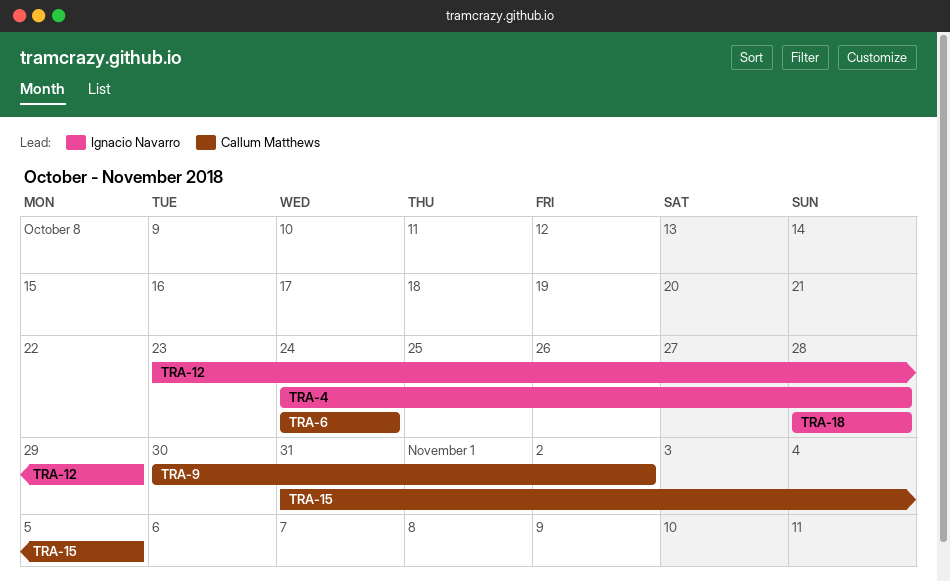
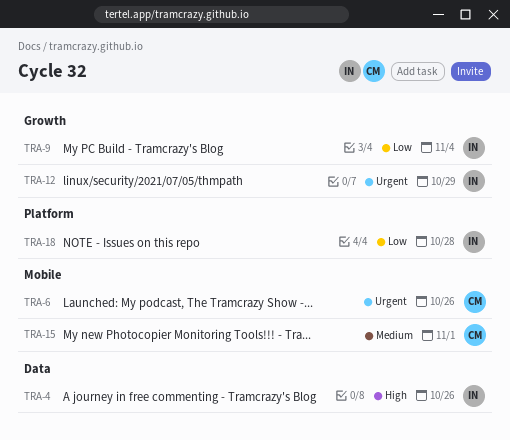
TRA-4, due: Oct 28 -> Oct 26
TRA-6, due: Oct 24 -> Oct 26
TRA-9, owner: Callum Matthews -> Ignacio Navarro
TRA-9, due: Nov 2 -> Nov 4
TRA-15, due: Nov 5 -> Nov 1

